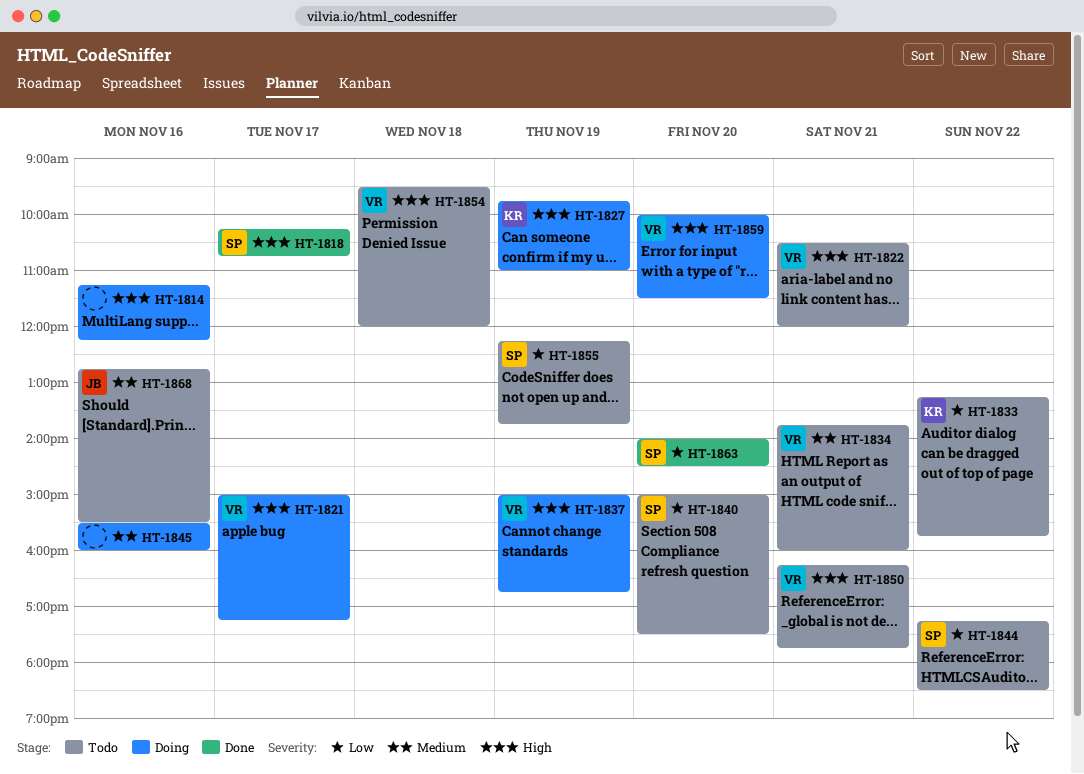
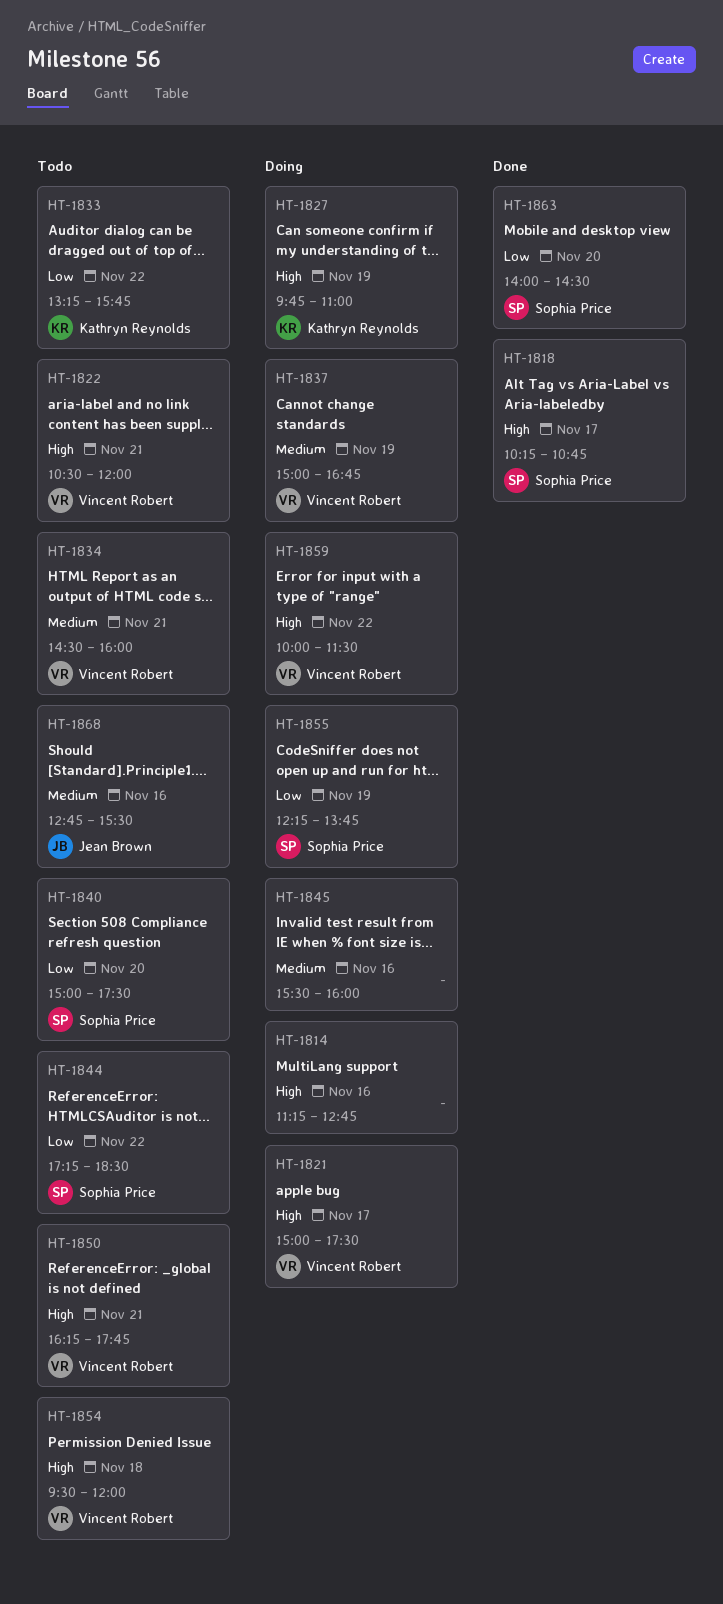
HT-1814, ends: 12:15 -> 12:45
HT-1821, ends: 17:15 -> 17:30
HT-1834, begins: 13:45 -> 14:30
HT-1837, priority: High -> Medium
HT-1855, status: Todo -> Doing
HT-1859, day: Nov 20 -> Nov 22

